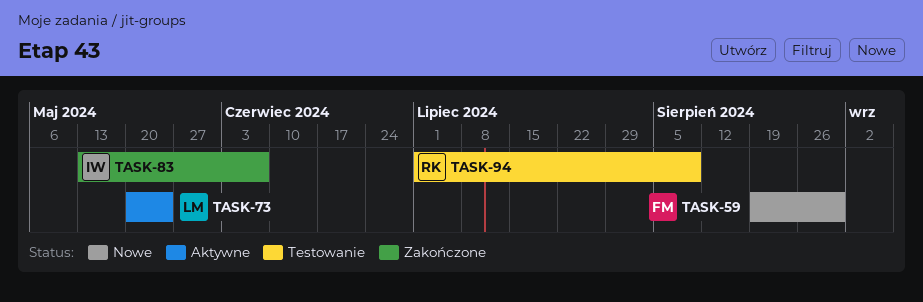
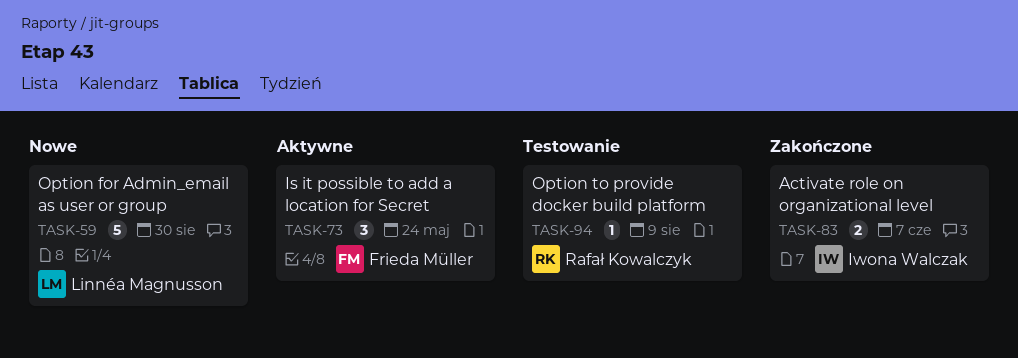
TASK-59, owner: Frieda Müller -> Linnéa Magnusson
TASK-73, owner: Linnéa Magnusson -> Frieda Müller

